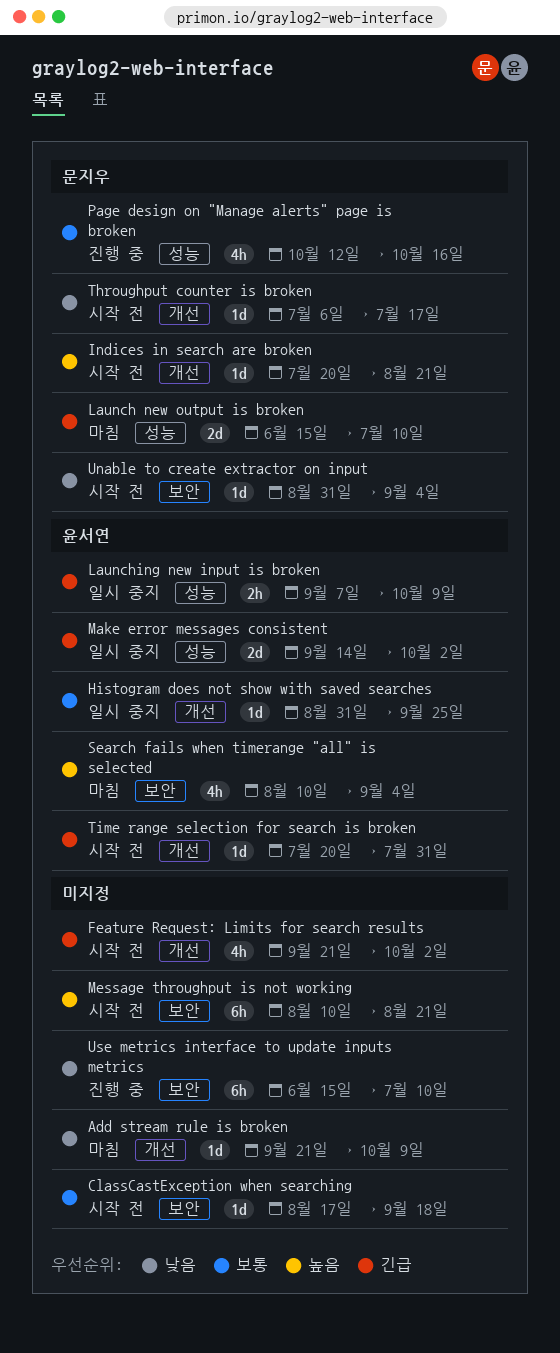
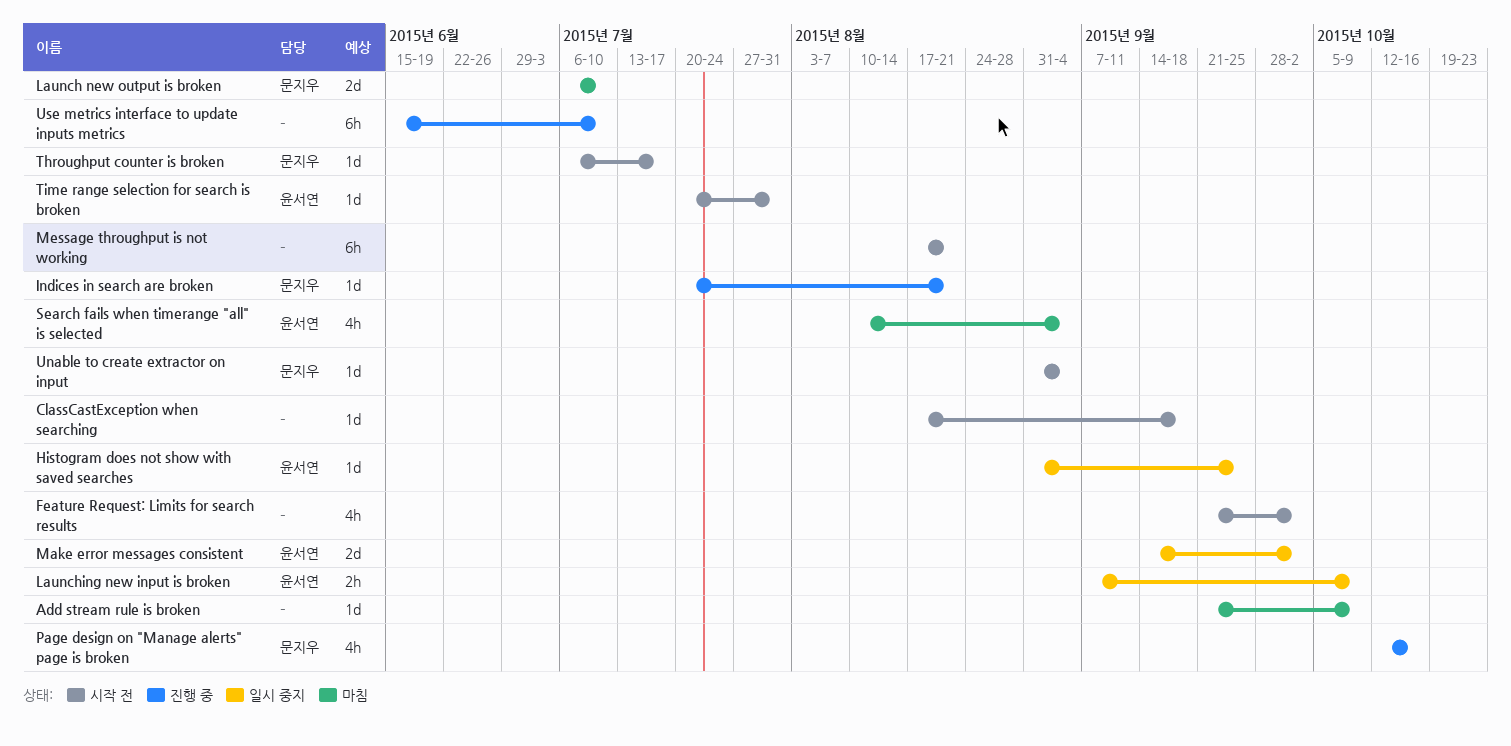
Indices in search are broken, status: 시작 전 -> 진행 중
Launch new output is broken, start: Jun 15 -> Jul 6
Message throughput is not working, start: Aug 10 -> Aug 17

